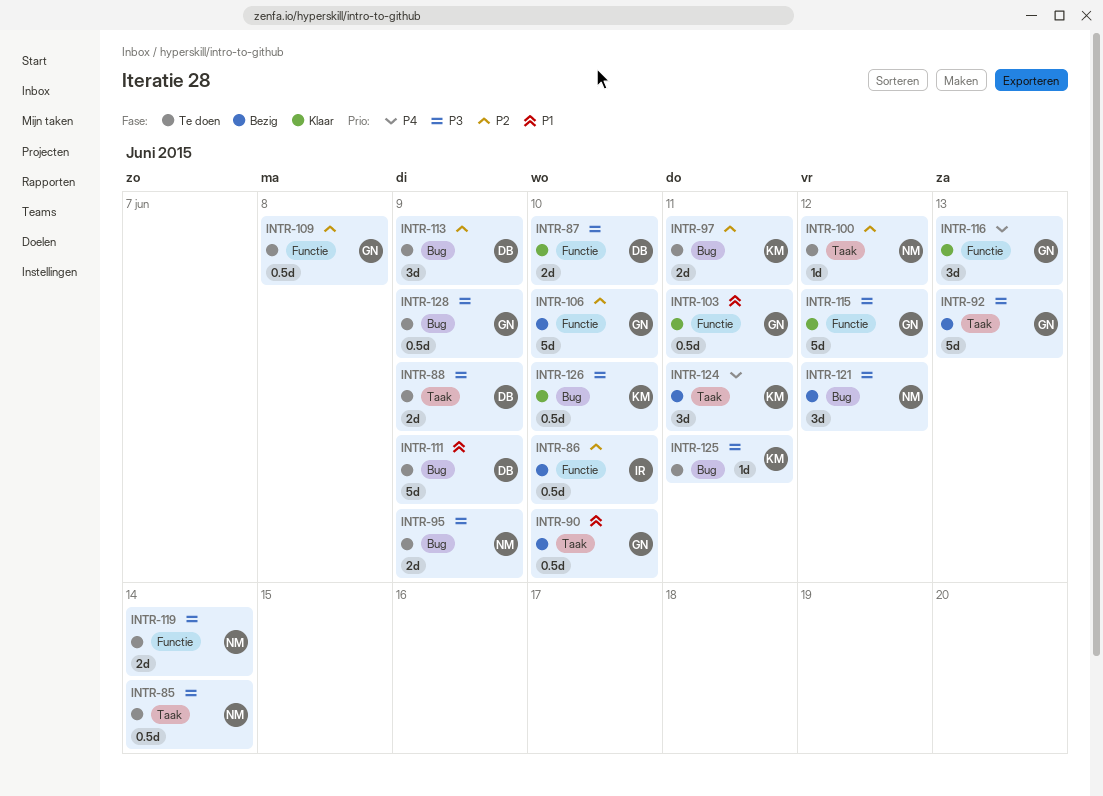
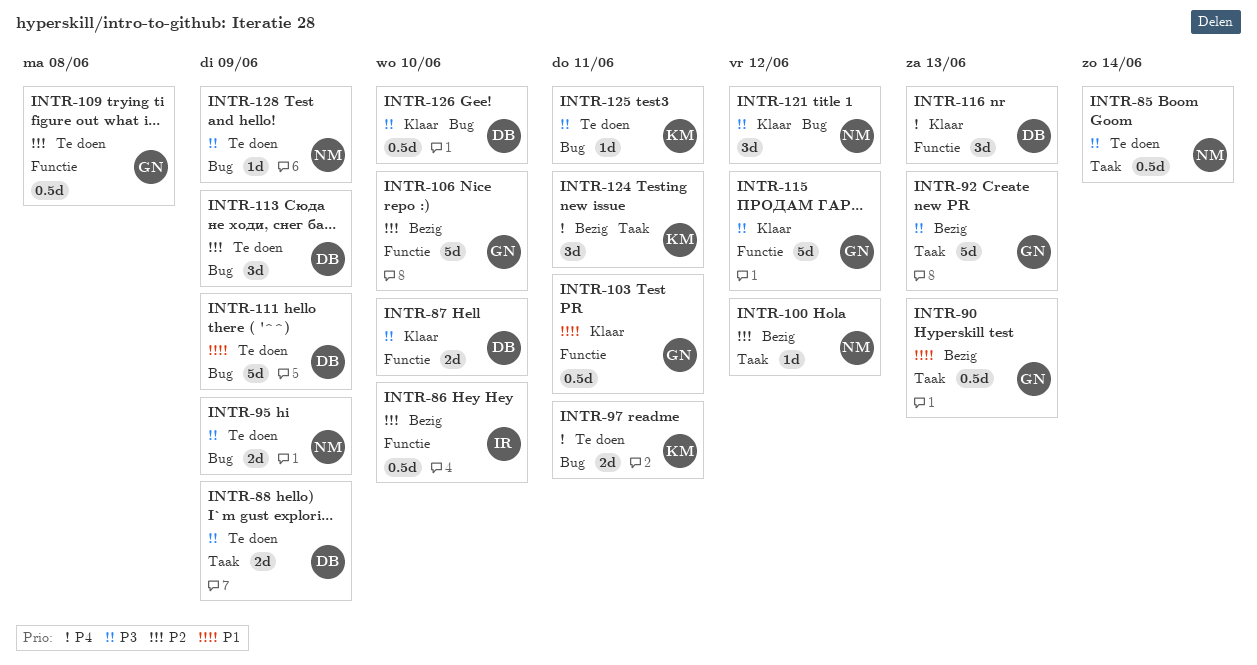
INTR-90, due: Jun 10 -> Jun 13
INTR-97, priority: P2 -> P4
INTR-100, status: Te doen -> Bezig
INTR-116, owner: GN -> DB
INTR-119: present -> none
INTR-121, status: Bezig -> Klaar
INTR-126, owner: KM -> DB
INTR-128, owner: GN -> NM
INTR-128, estimate: 0.5d -> 1d

